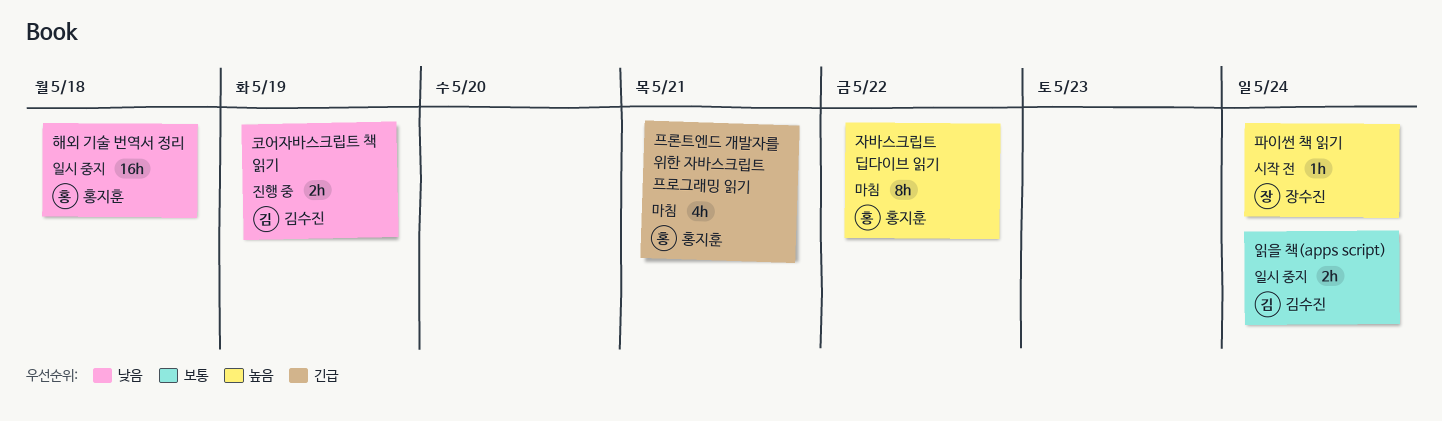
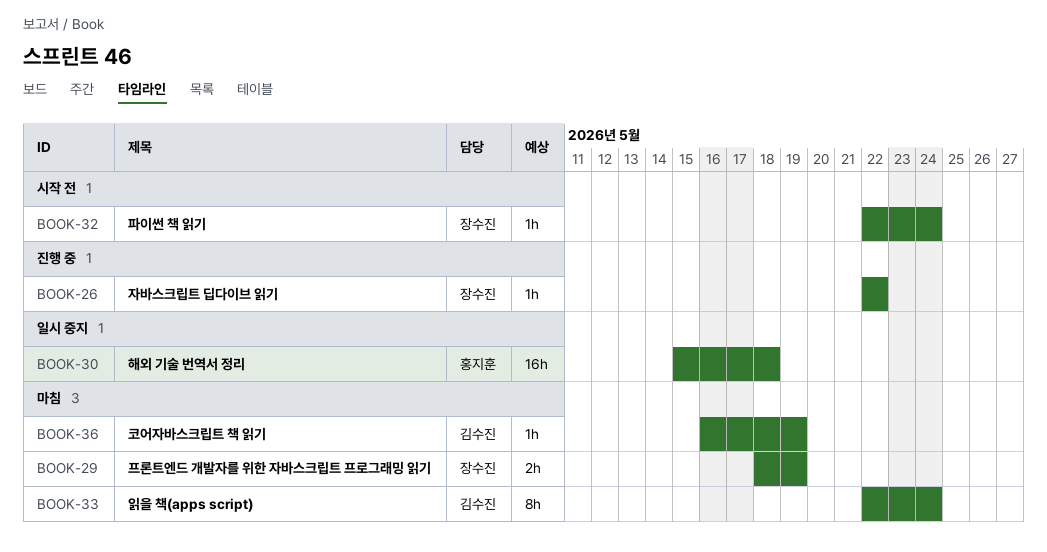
읽을 책(apps script), status: 일시 중지 -> 마침
읽을 책(apps script), estimate: 2h -> 8h
자바스크립트 딥다이브 읽기, status: 마침 -> 진행 중
자바스크립트 딥다이브 읽기, owner: 홍지훈 -> 장수진
자바스크립트 딥다이브 읽기, estimate: 8h -> 1h
코어자바스크립트 책 읽기, status: 진행 중 -> 마침
코어자바스크립트 책 읽기, estimate: 2h -> 1h
프론트엔드 개발자를 위한 자바스크립트 프로그래밍 읽기, owner: 홍지훈 -> 장수진
프론트엔드 개발자를 위한 자바스크립트 프로그래밍 읽기, estimate: 4h -> 2h
프론트엔드 개발자를 위한 자바스크립트 프로그래밍 읽기, due: May 21 -> May 19

